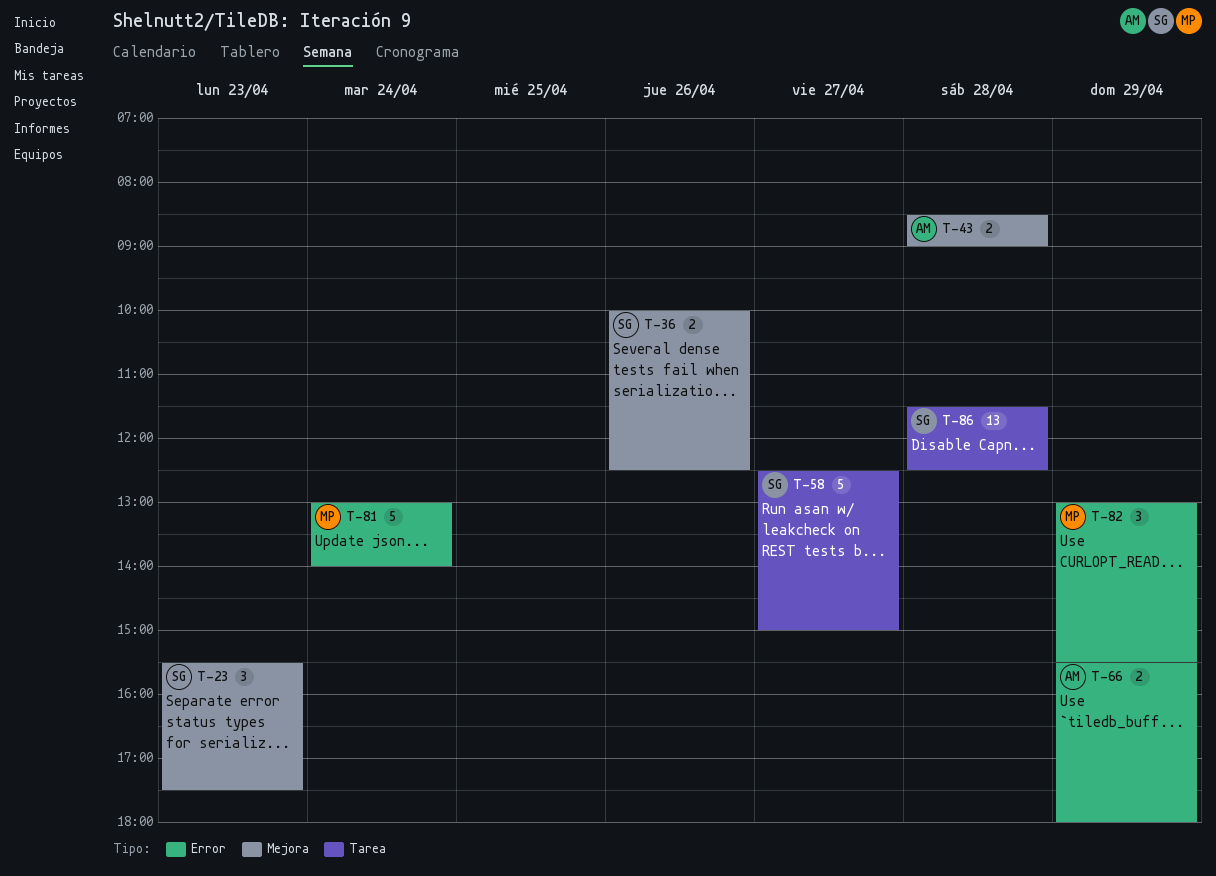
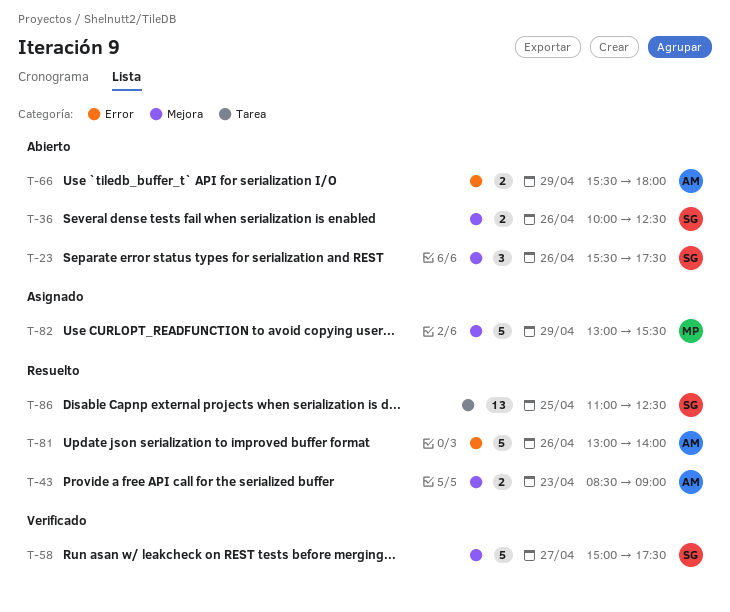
T-23, day: Apr 23 -> Apr 26
T-43, day: Apr 28 -> Apr 23
T-58, label: Tarea -> Mejora
T-58, begins: 12:30 -> 15:00
T-58, ends: 15:00 -> 17:30
T-81, owner: MP -> AM
T-81, day: Apr 24 -> Apr 26
T-82, label: Error -> Mejora
T-82, estimate: 3 -> 5
T-86, day: Apr 28 -> Apr 25
T-86, begins: 11:30 -> 11:00

